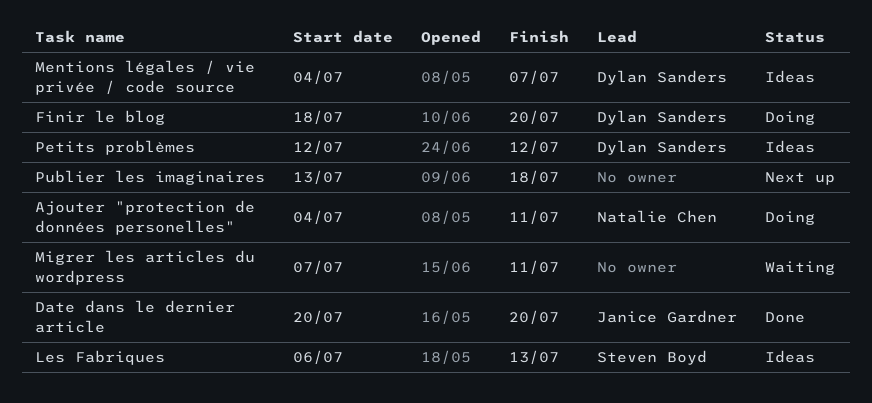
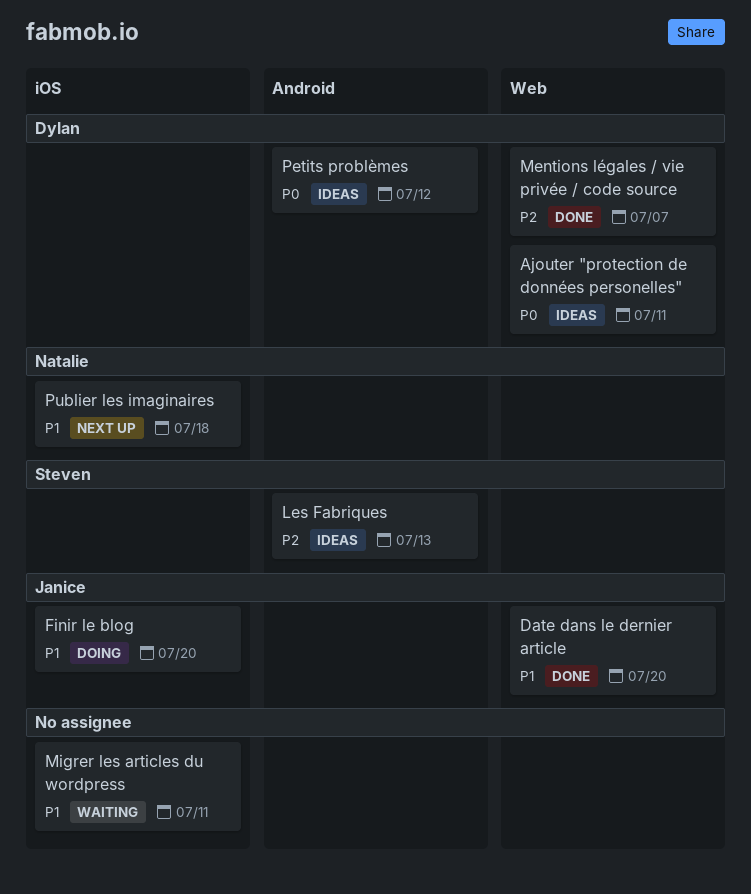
Ajouter "protection de données personelles", status: Doing -> Ideas
Ajouter "protection de données personelles", owner: Natalie Chen -> Dylan Sanders
Finir le blog, owner: Dylan Sanders -> Janice Gardner
Mentions légales / vie privée / code source, status: Ideas -> Done
Publier les imaginaires, owner: none -> Natalie Chen

